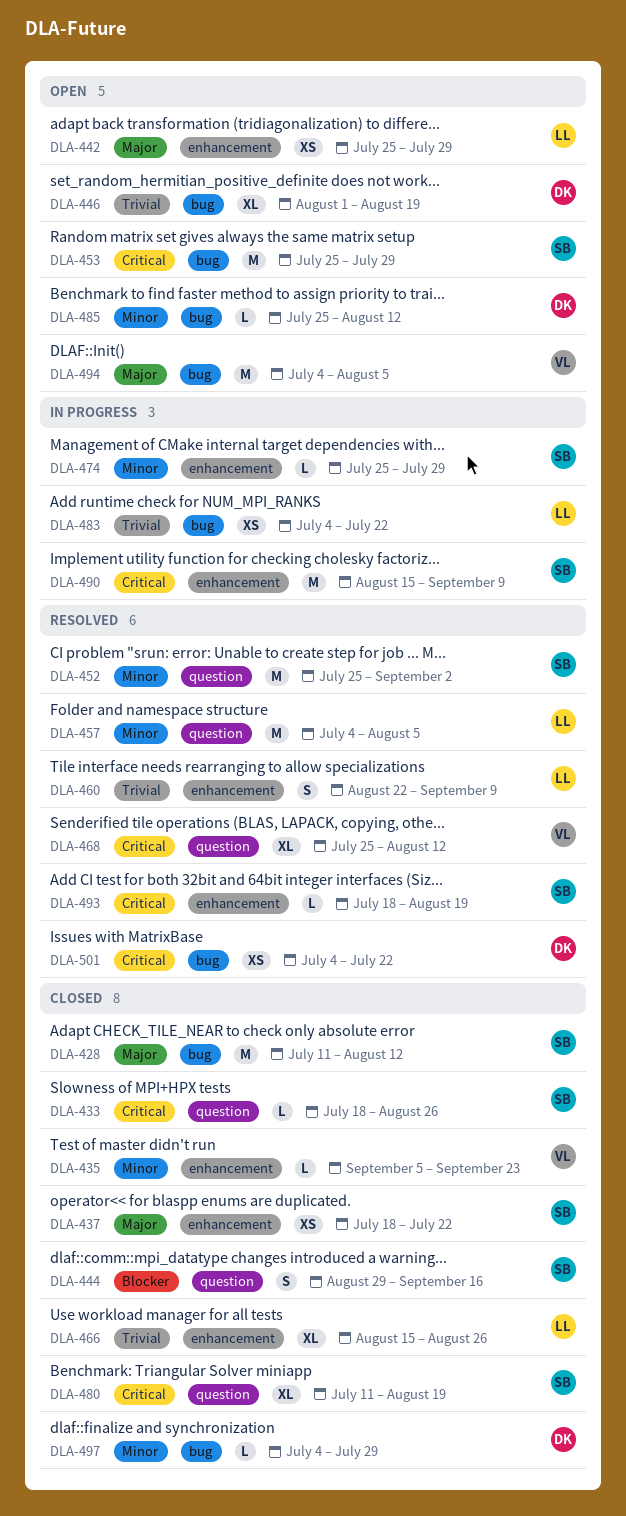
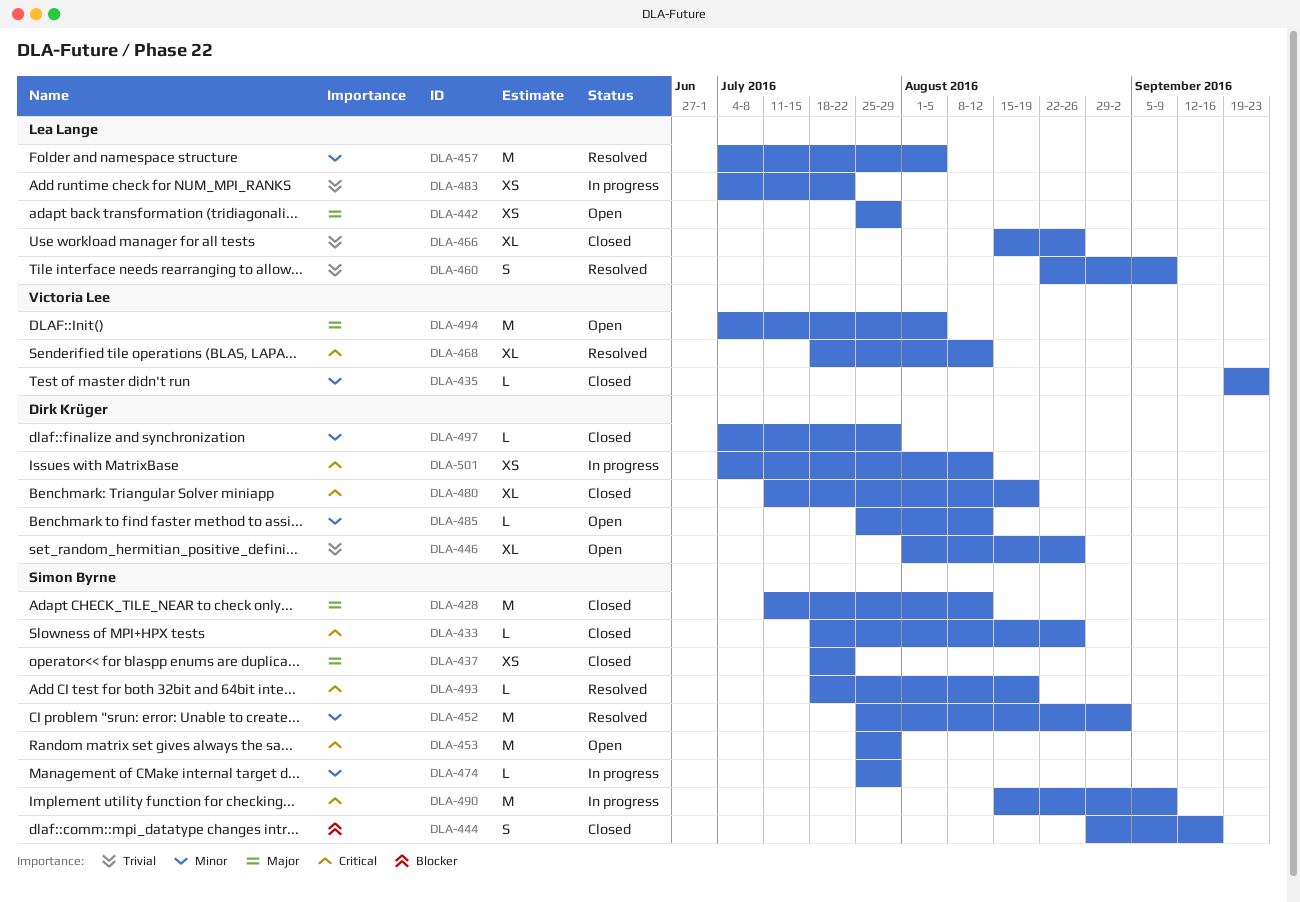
DLA-435, start: Sep 5 -> Sep 19
DLA-446, due: Aug 19 -> Aug 26
DLA-468, start: Jul 25 -> Jul 18
DLA-480, owner: Simon Byrne -> Dirk Krüger
DLA-501, status: Resolved -> In progress
DLA-501, due: Jul 22 -> Aug 12

